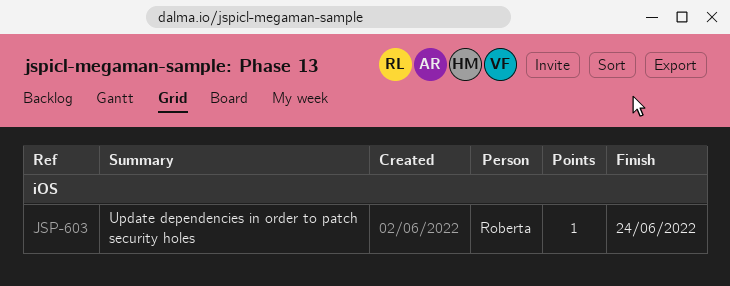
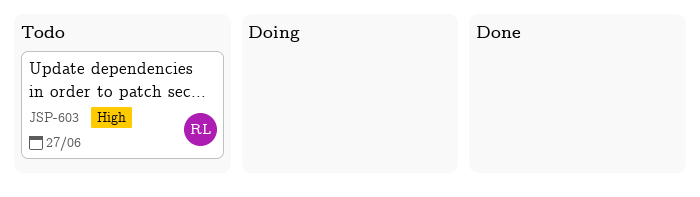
JSP-603, due: Jun 24 -> Jun 27

